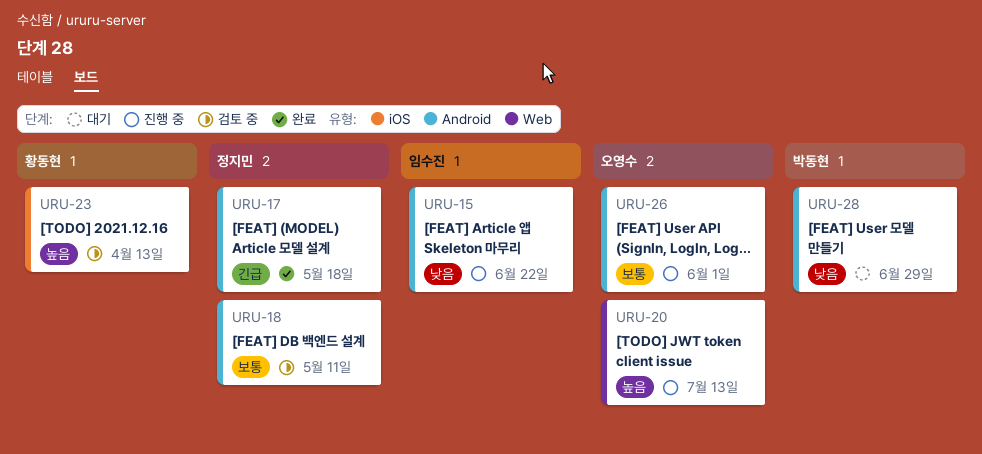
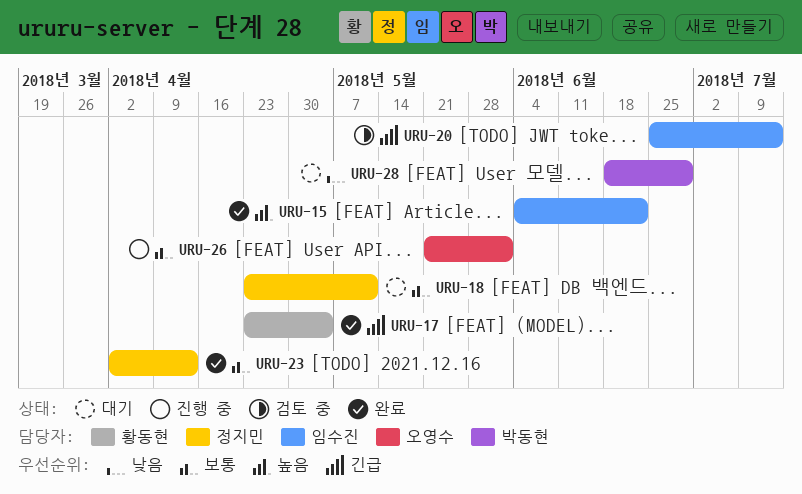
URU-15, status: 진행 중 -> 완료
URU-15, priority: 낮음 -> 높음
URU-17, owner: 정지민 -> 황동현
URU-17, due: May 18 -> May 4
URU-18, status: 검토 중 -> 대기
URU-20, status: 진행 중 -> 검토 중
URU-20, owner: 오영수 -> 임수진
URU-20, priority: 높음 -> 긴급
URU-23, status: 검토 중 -> 완료
URU-23, owner: 황동현 -> 정지민
URU-23, priority: 높음 -> 보통

